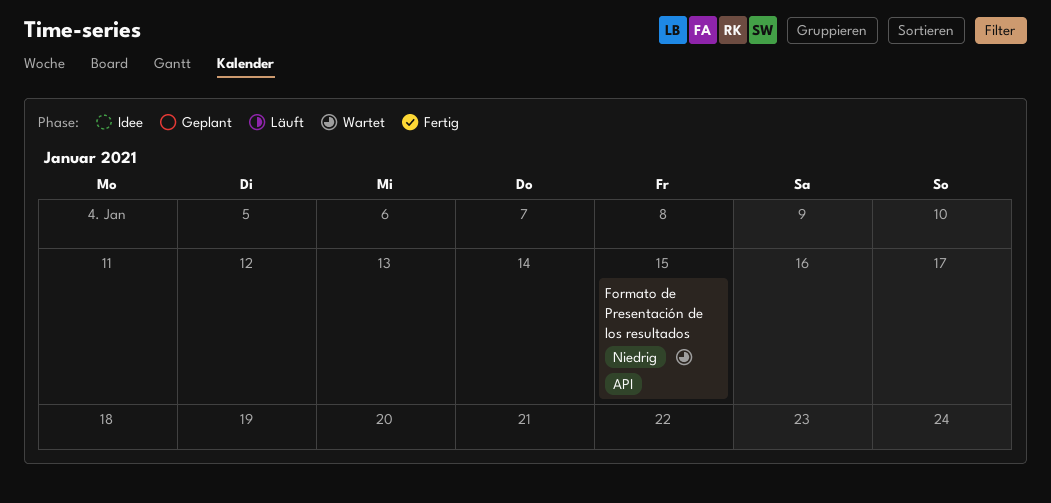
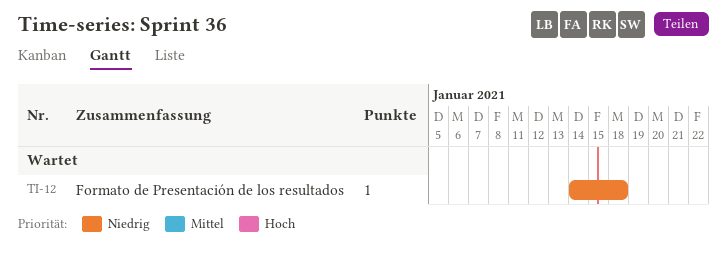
Formato de Presentación de los resultados, due: Jan 15 -> Jan 18

